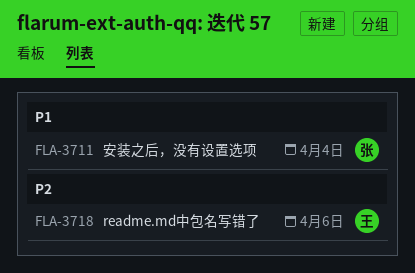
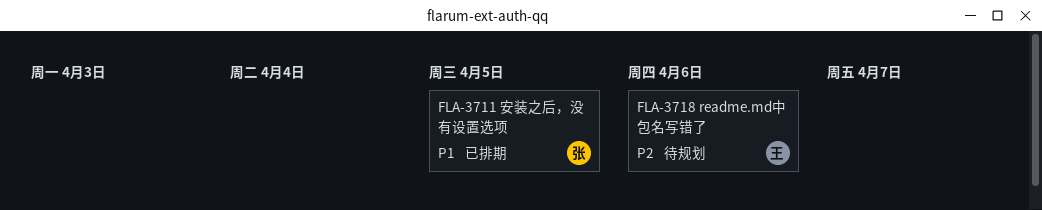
FLA-3711, due: Apr 4 -> Apr 5

